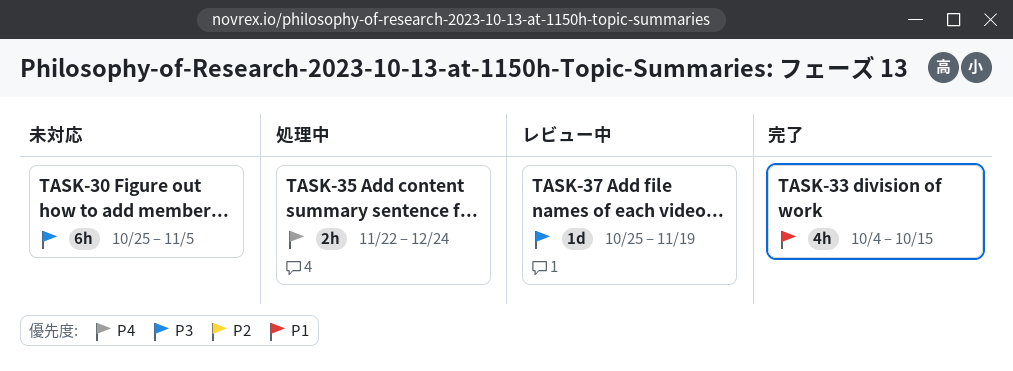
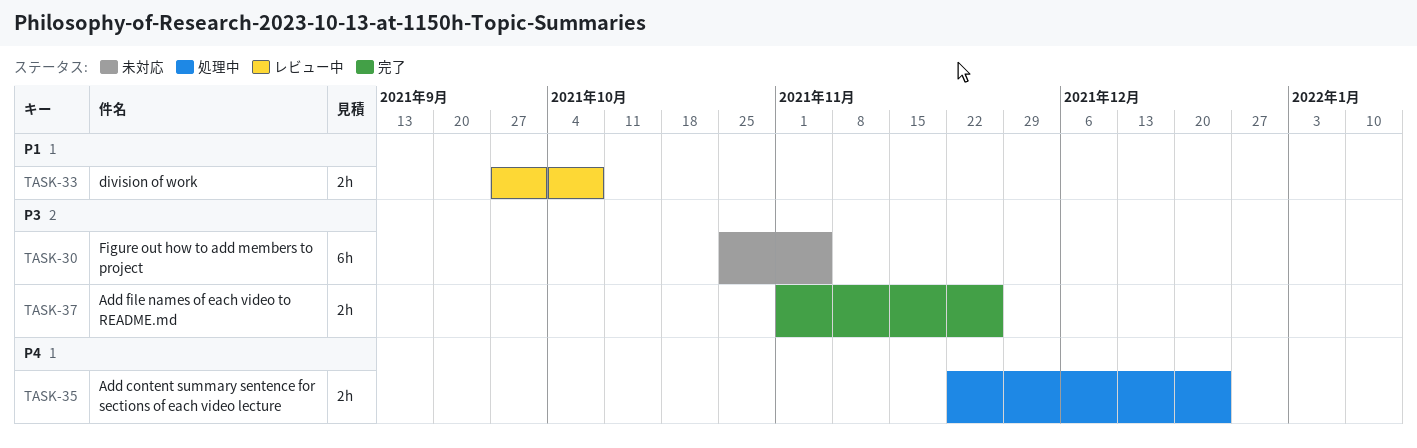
TASK-33, status: 完了 -> レビュー中
TASK-33, estimate: 4h -> 2h
TASK-33, start: Oct 4 -> Sep 27
TASK-33, due: Oct 15 -> Oct 8
TASK-37, status: レビュー中 -> 完了
TASK-37, estimate: 1d -> 2h
TASK-37, start: Oct 25 -> Nov 1
TASK-37, due: Nov 19 -> Nov 26

